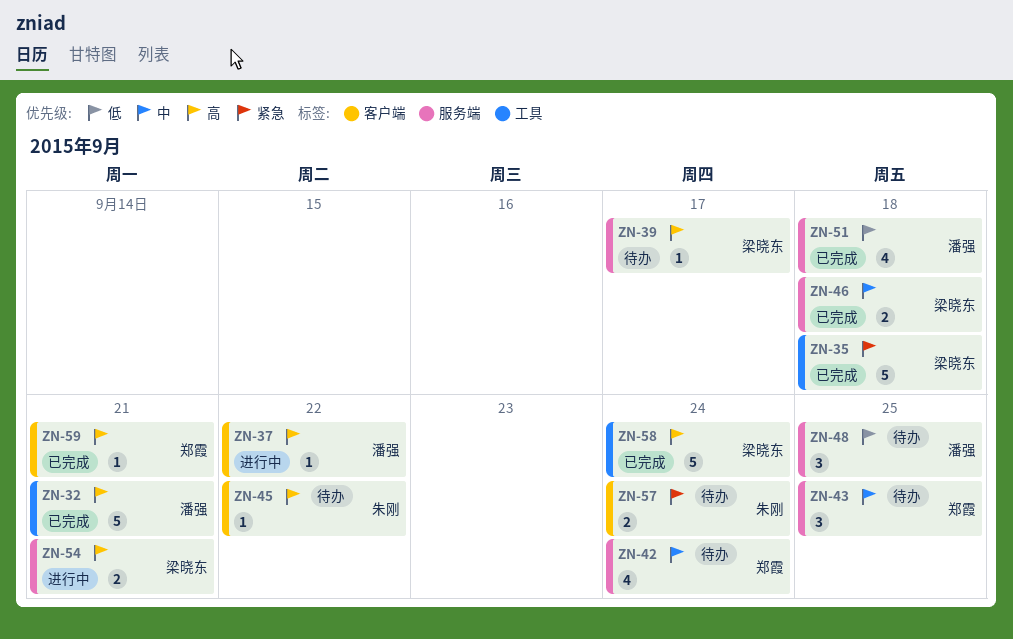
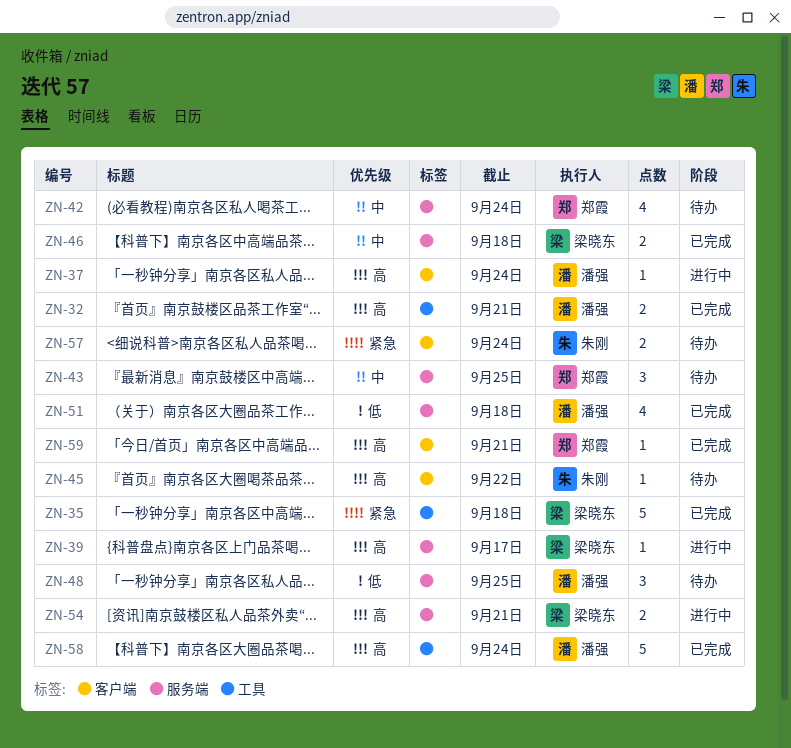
ZN-32, estimate: 5 -> 2
ZN-37, due: Sep 22 -> Sep 24
ZN-39, status: 待办 -> 进行中
ZN-58, owner: 梁晓东 -> 潘强

